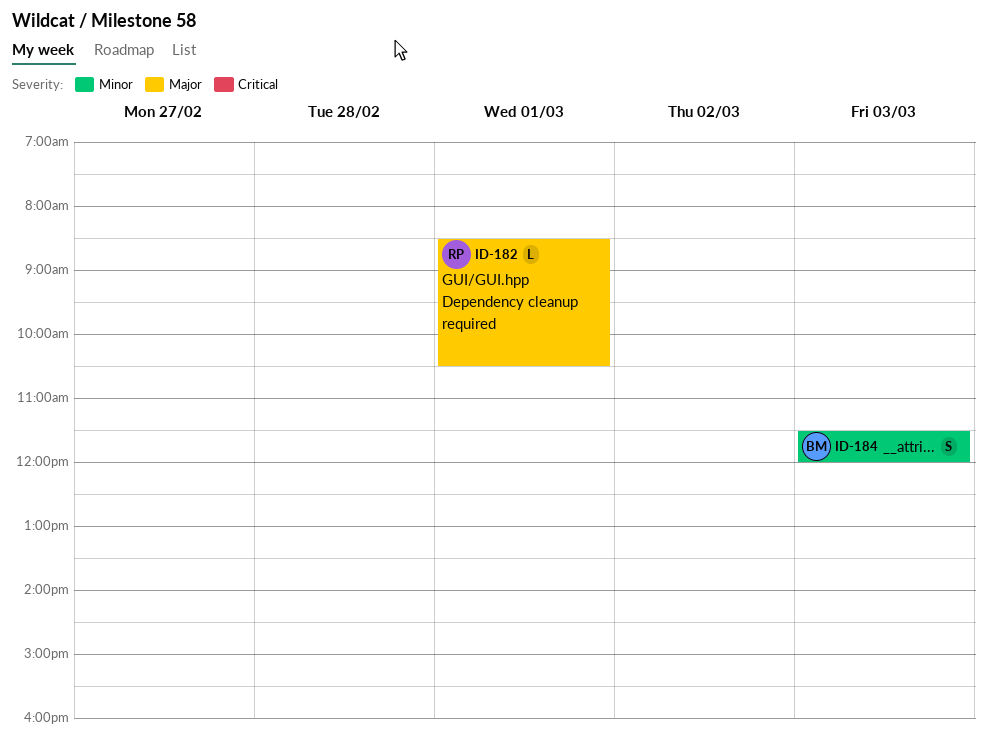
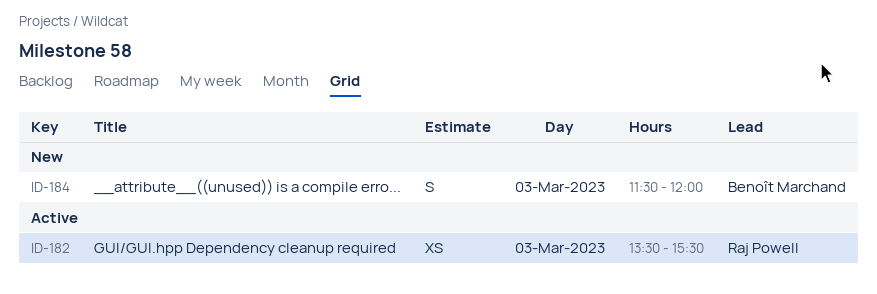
ID-182, estimate: L -> XS
ID-182, day: Mar 1 -> Mar 3
ID-182, begins: 08:30 -> 13:30
ID-182, ends: 10:30 -> 15:30

